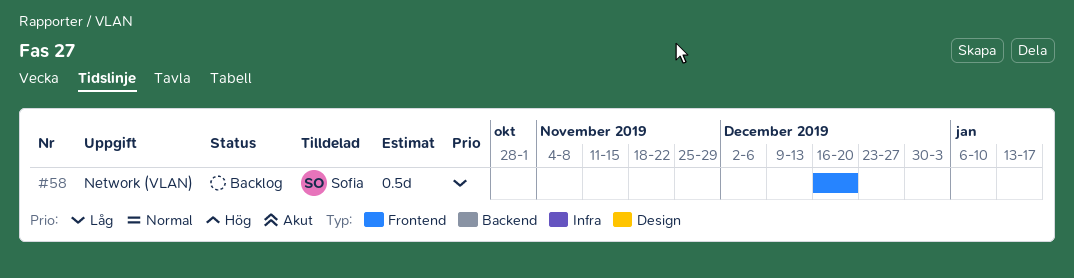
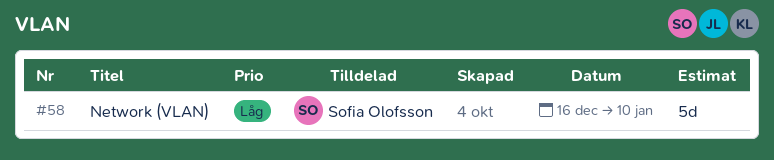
#58, estimate: 0.5d -> 5d
#58, due: Dec 20 -> Jan 10

